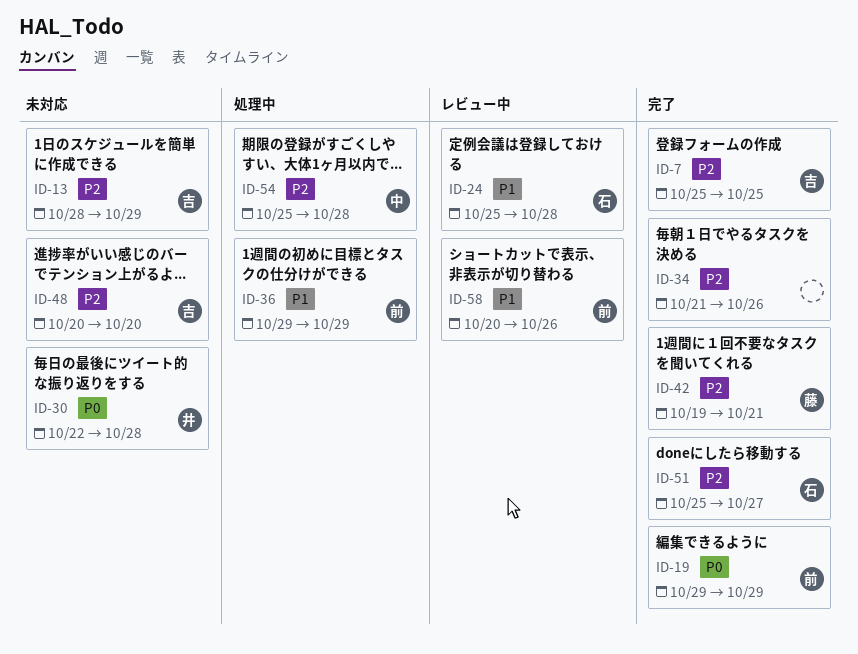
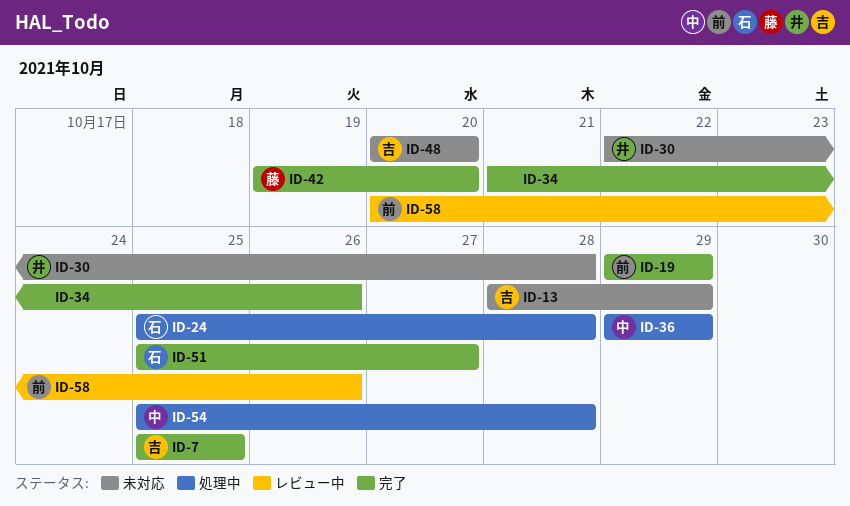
ID-24, status: レビュー中 -> 処理中
ID-36, owner: 前 -> 中
ID-42, due: Oct 21 -> Oct 20

